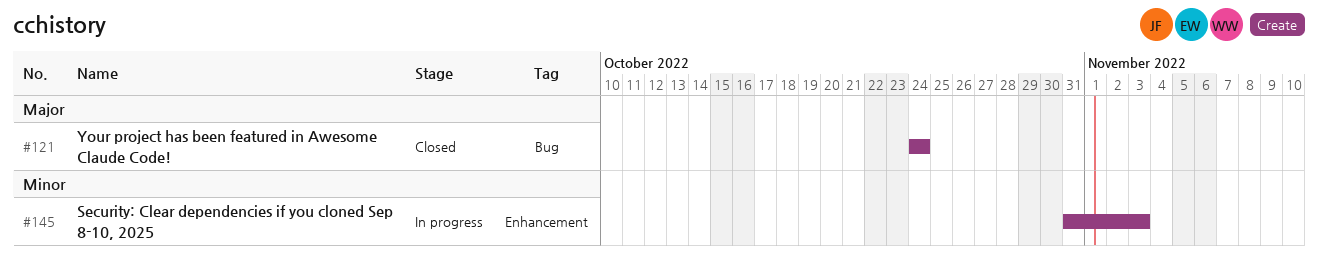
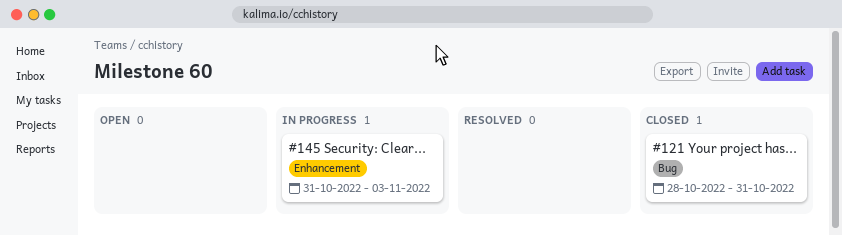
#121, start: Oct 24 -> Oct 28
#121, due: Oct 24 -> Oct 31

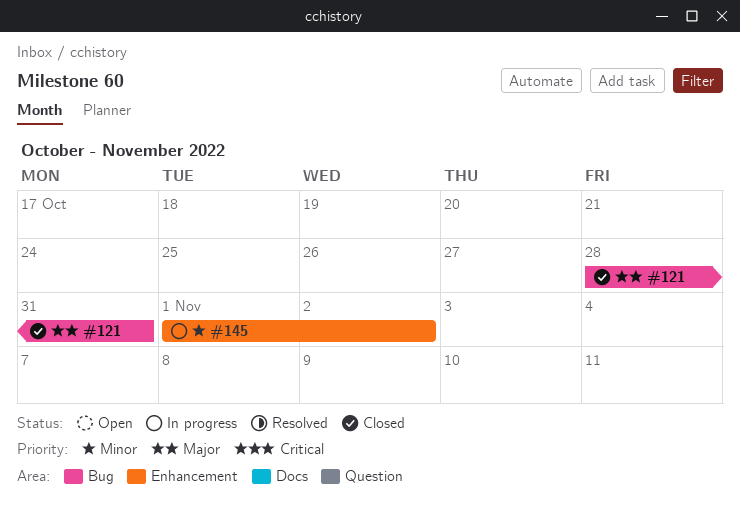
#145, start: Oct 31 -> Nov 1
#145, due: Nov 3 -> Nov 2

